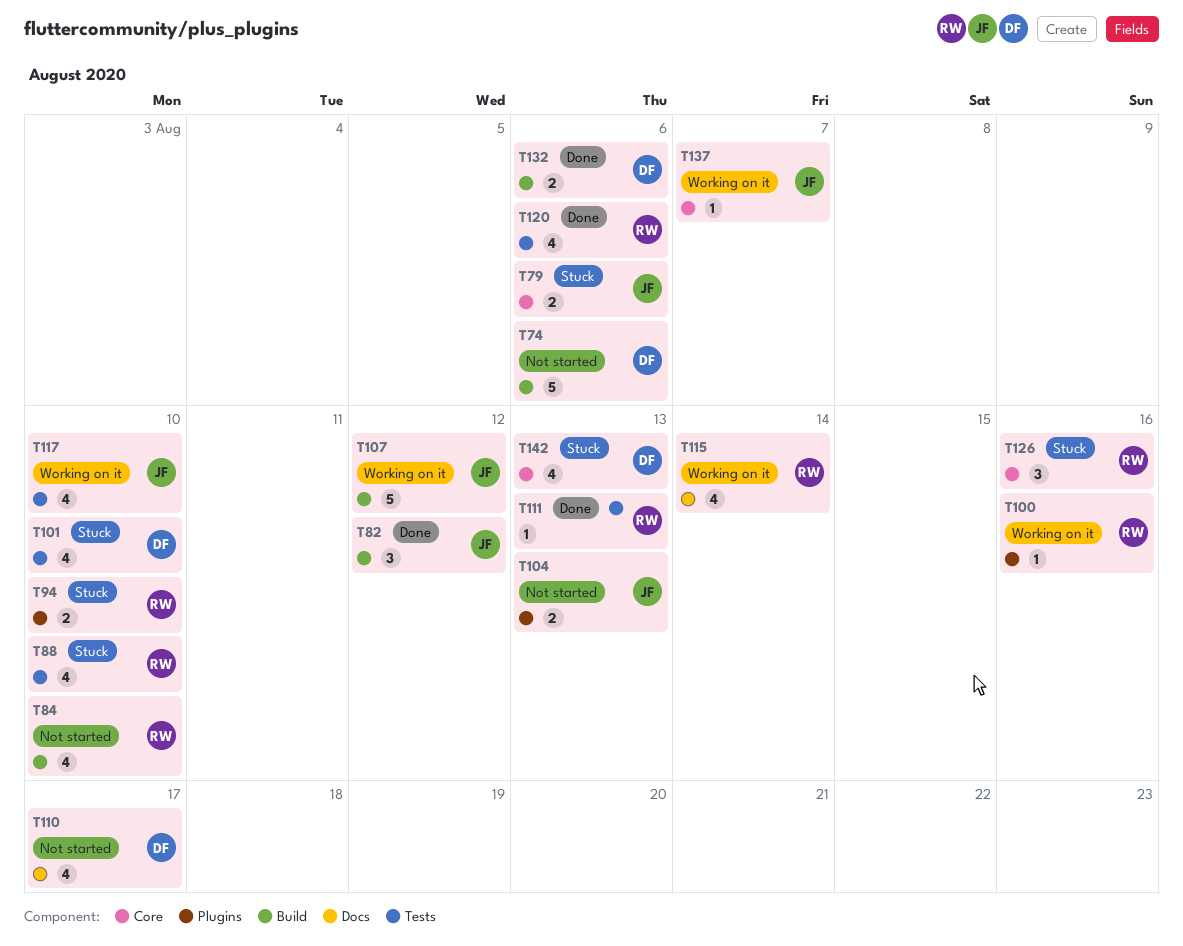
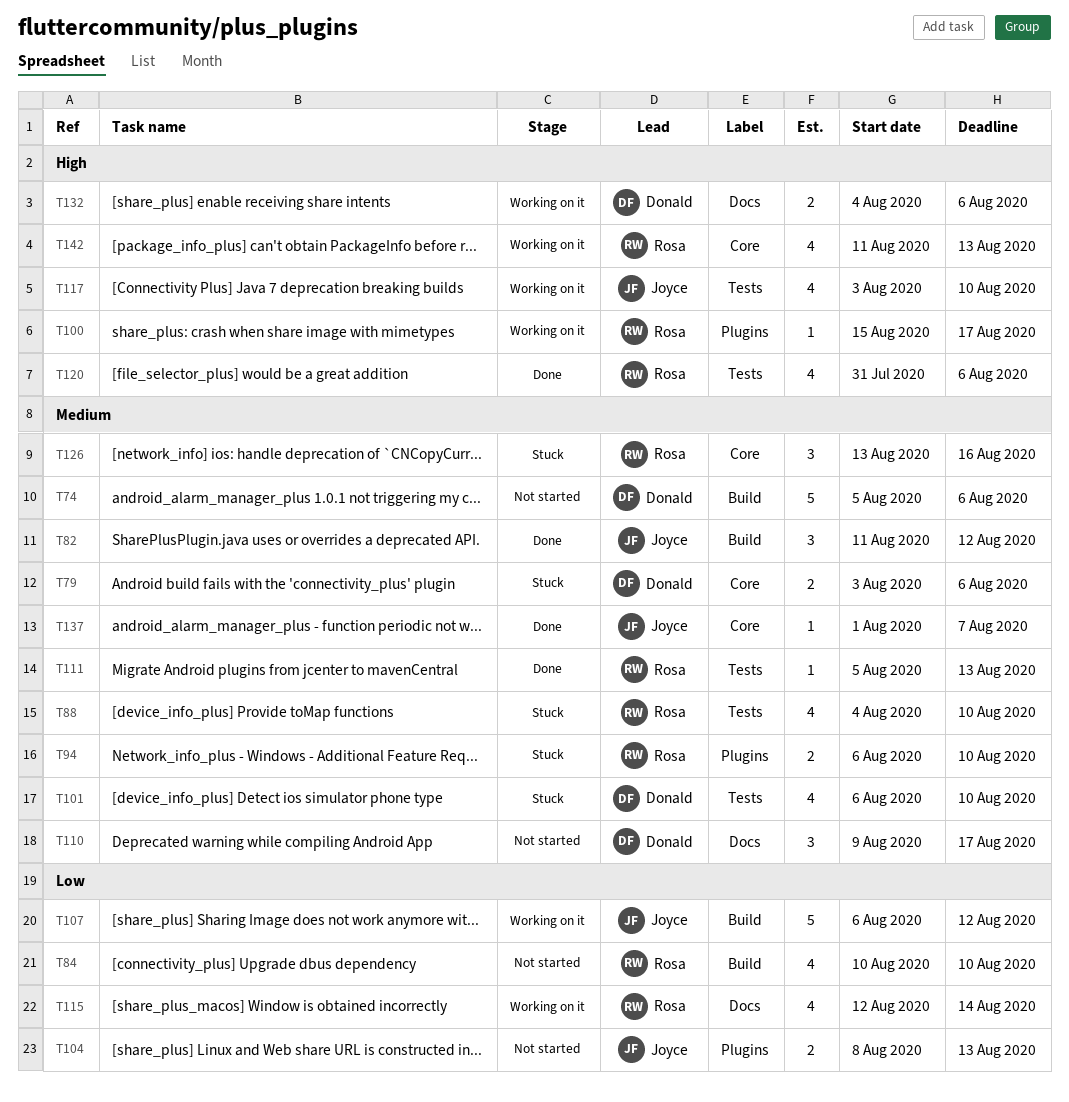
T79, owner: Joyce -> Donald
T100, due: Aug 16 -> Aug 17
T110, estimate: 4 -> 3
T132, status: Done -> Working on it
T132, label: Build -> Docs
T137, status: Working on it -> Done
T142, status: Stuck -> Working on it
T142, owner: Donald -> Rosa

